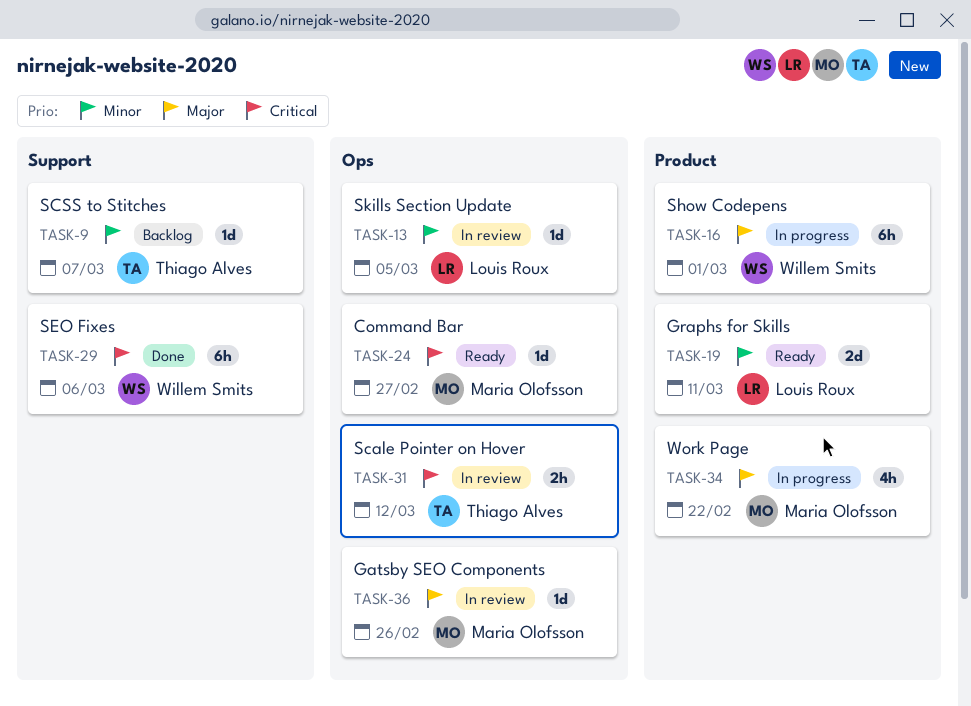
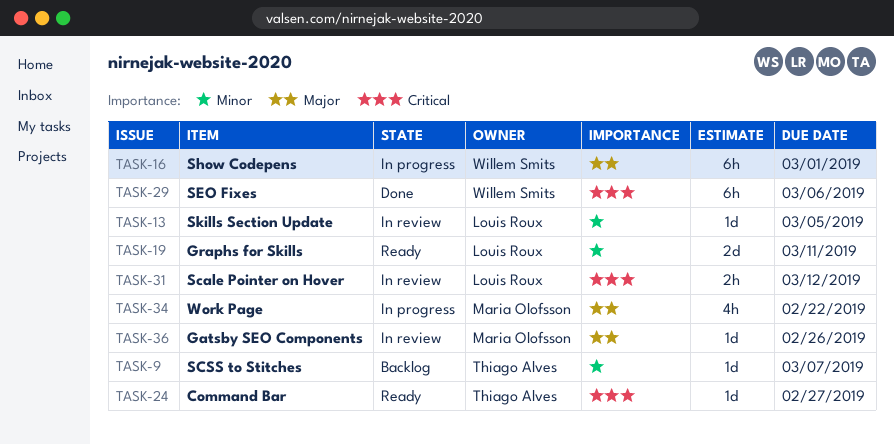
TASK-24, owner: Maria Olofsson -> Thiago Alves
TASK-31, owner: Thiago Alves -> Louis Roux

